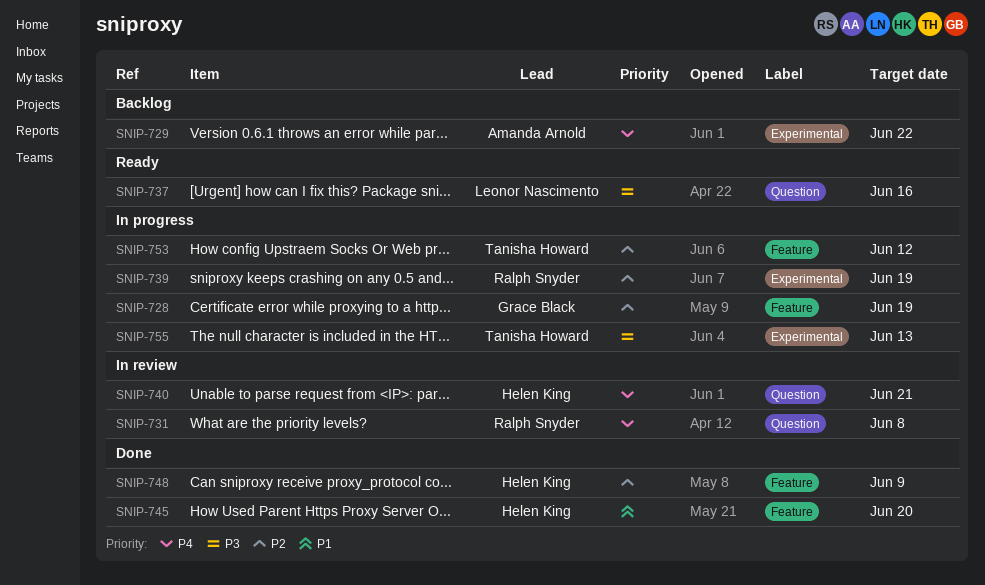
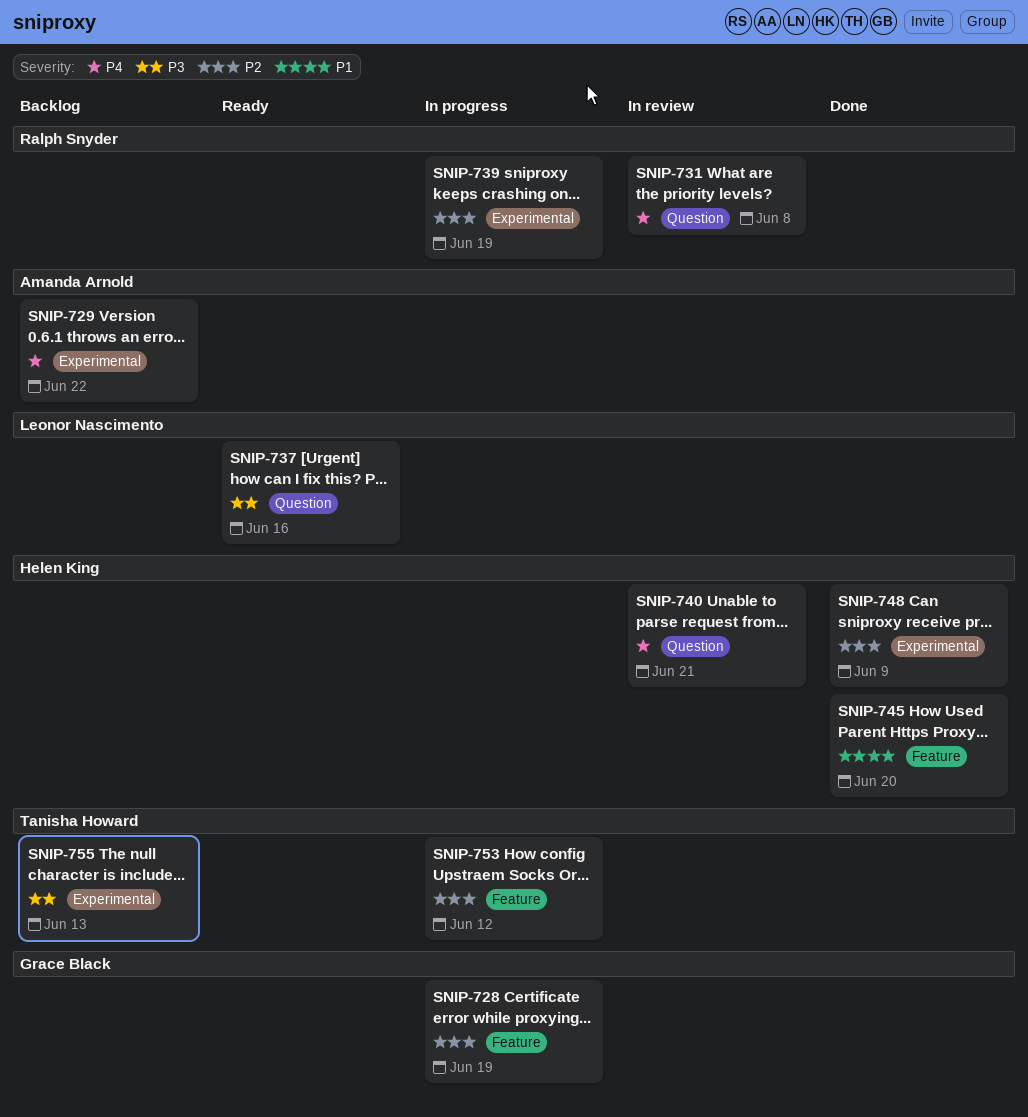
SNIP-748, label: Feature -> Experimental
SNIP-755, status: In progress -> Backlog

